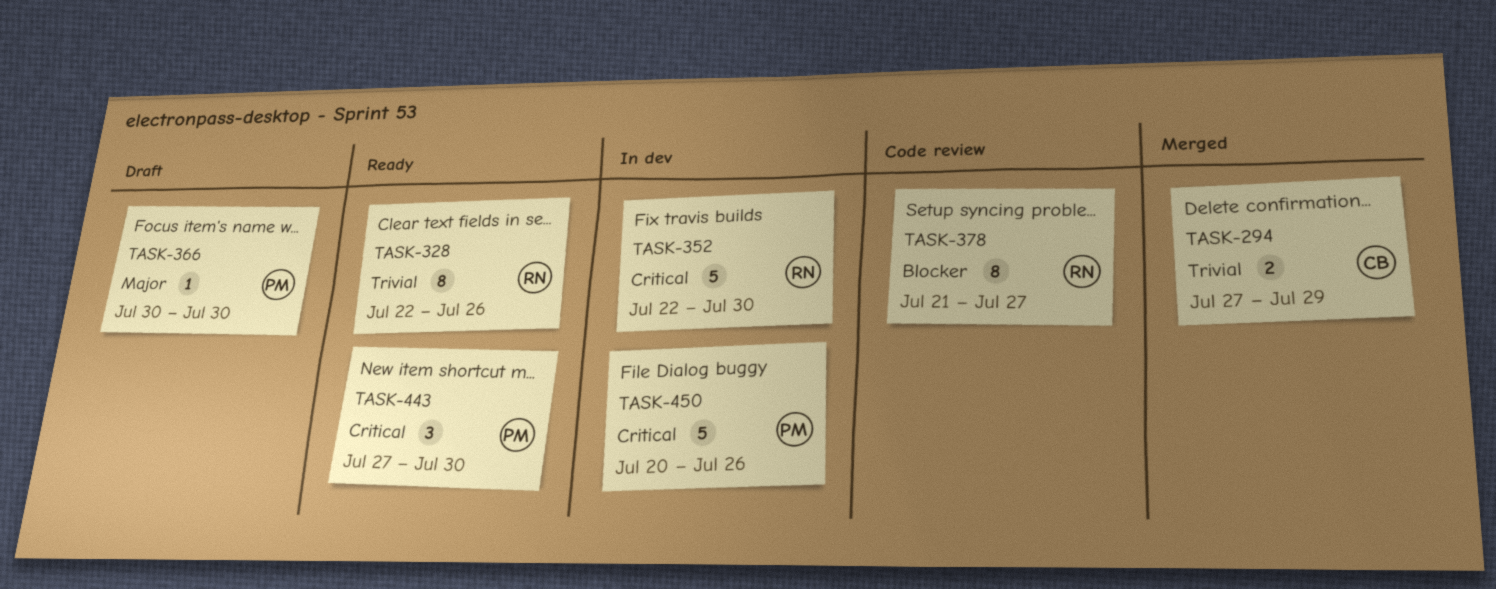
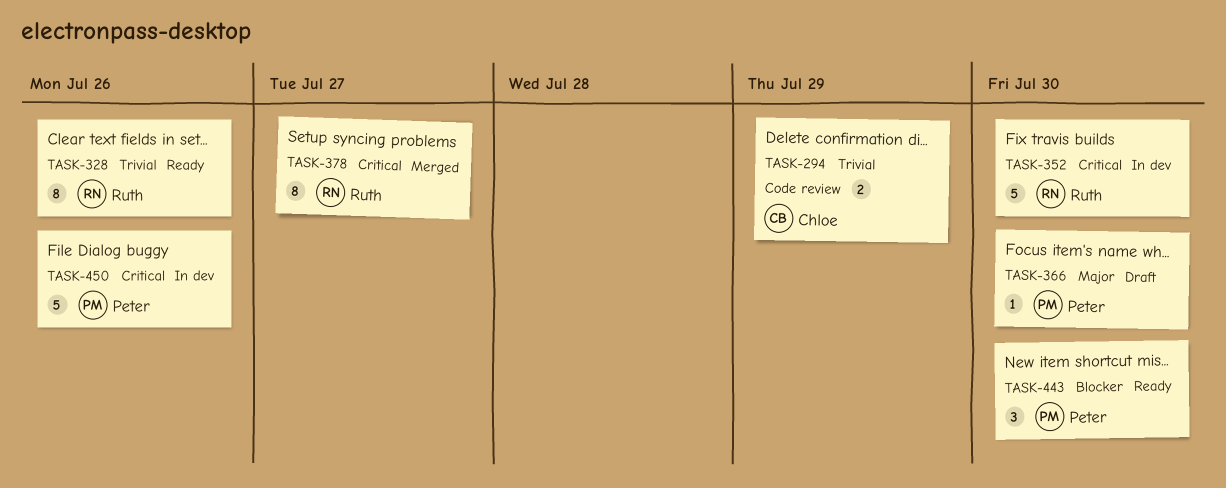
TASK-294, status: Merged -> Code review
TASK-378, status: Code review -> Merged
TASK-378, priority: Blocker -> Critical
TASK-443, priority: Critical -> Blocker

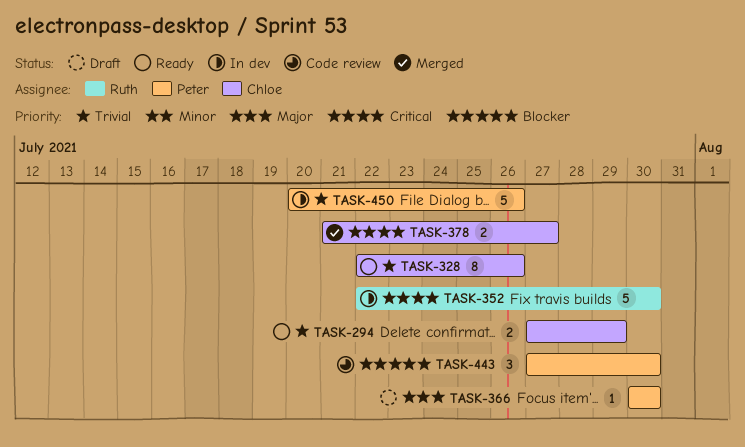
TASK-294, status: Code review -> Ready
TASK-328, owner: Ruth -> Chloe
TASK-378, owner: Ruth -> Chloe
TASK-378, estimate: 8 -> 2
TASK-443, status: Ready -> Code review
TASK-450, priority: Critical -> Trivial

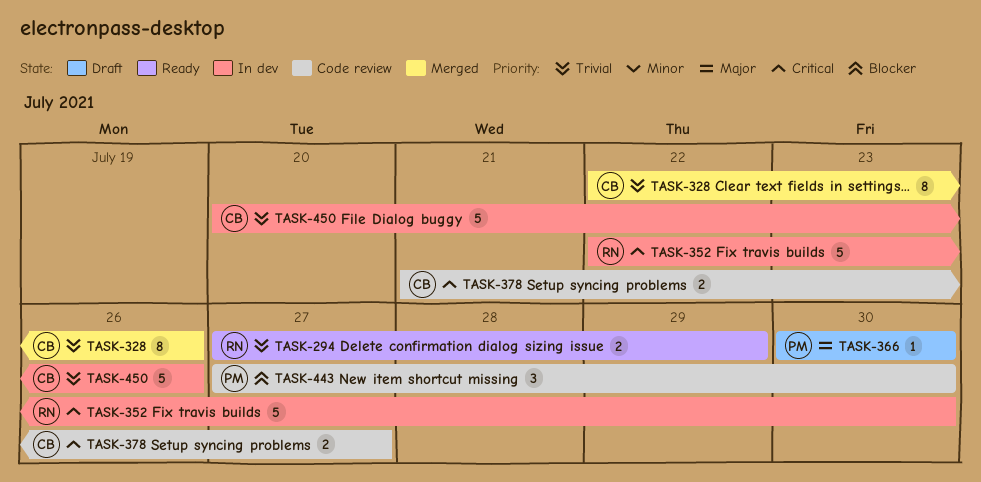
TASK-294, owner: Chloe -> Ruth
TASK-328, status: Ready -> Merged
TASK-378, status: Merged -> Code review
TASK-450, owner: Peter -> Chloe

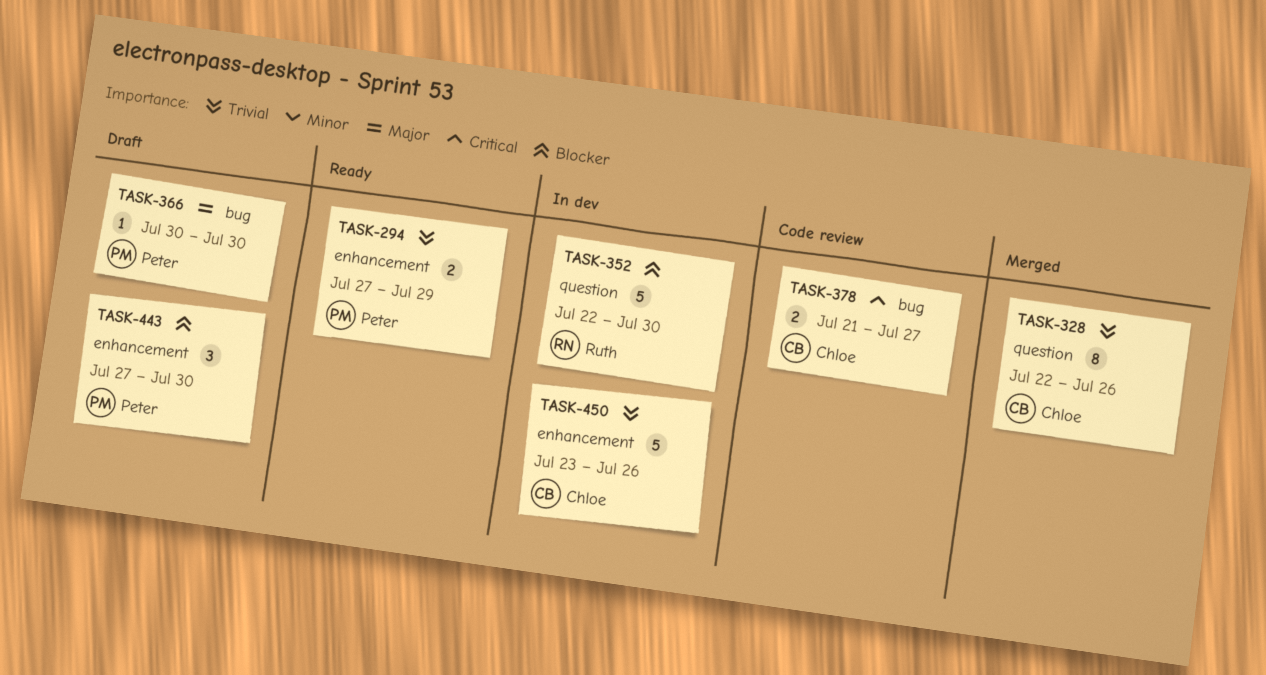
TASK-294, owner: Ruth -> Peter
TASK-352, priority: Critical -> Blocker
TASK-443, status: Code review -> Draft
TASK-450, start: Jul 20 -> Jul 23

